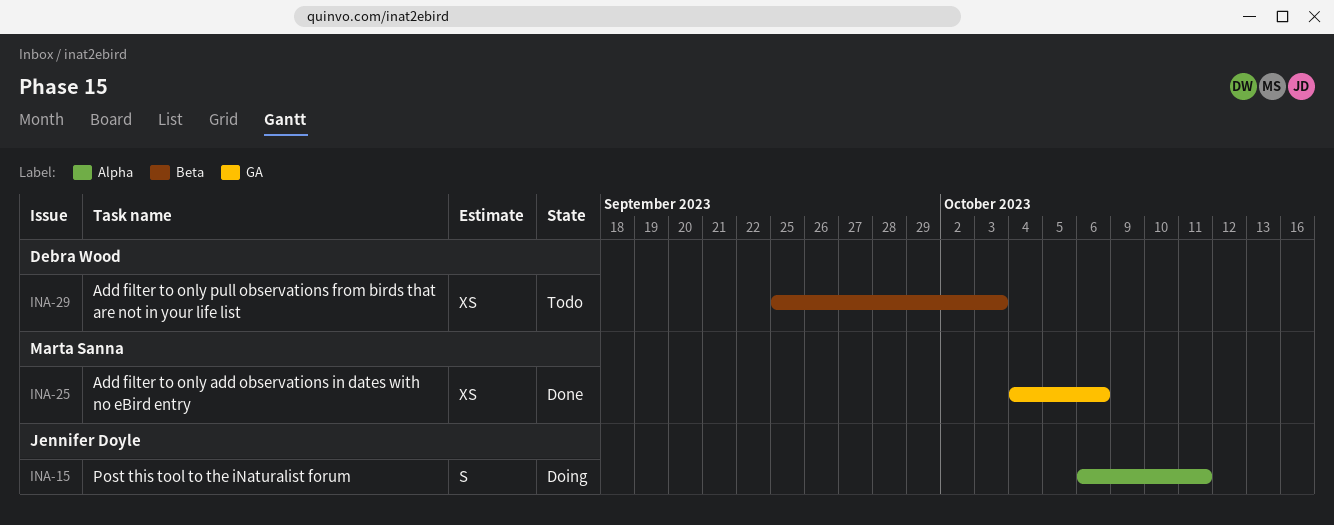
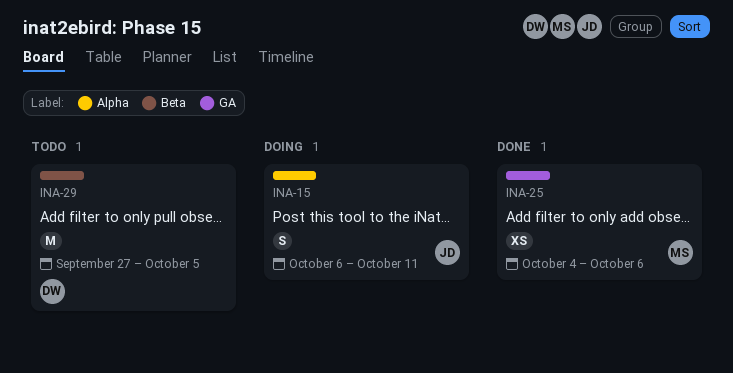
INA-29, estimate: XS -> M
INA-29, start: Sep 25 -> Sep 27
INA-29, due: Oct 3 -> Oct 5

